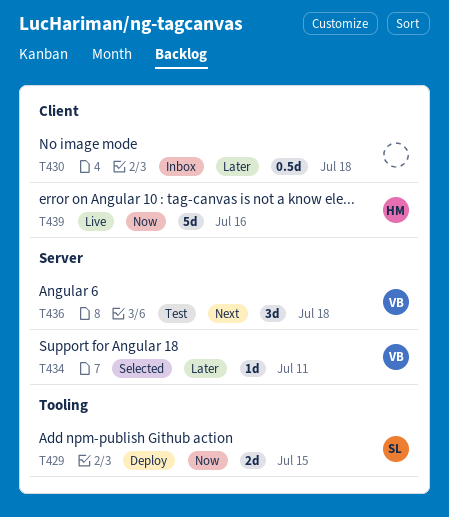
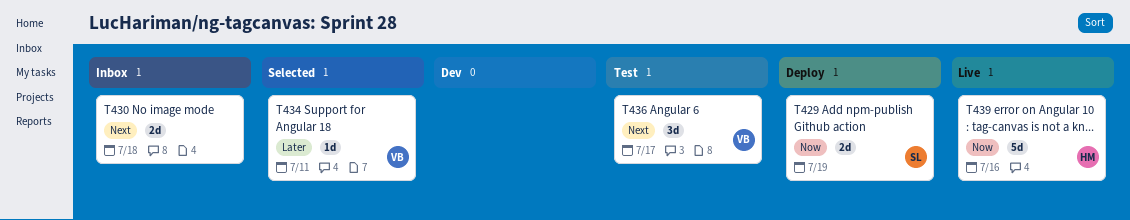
T429, due: Jul 15 -> Jul 19
T430, priority: Later -> Next
T430, estimate: 0.5d -> 2d
T436, due: Jul 18 -> Jul 17

